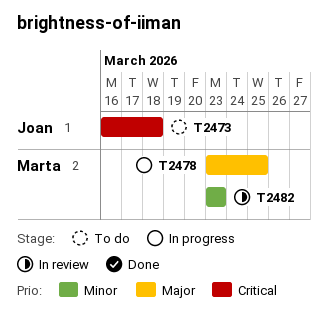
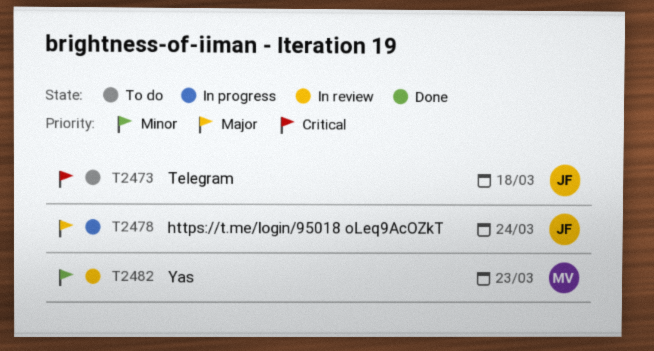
T2478, owner: Marta -> Joan
T2478, due: Mar 25 -> Mar 24

